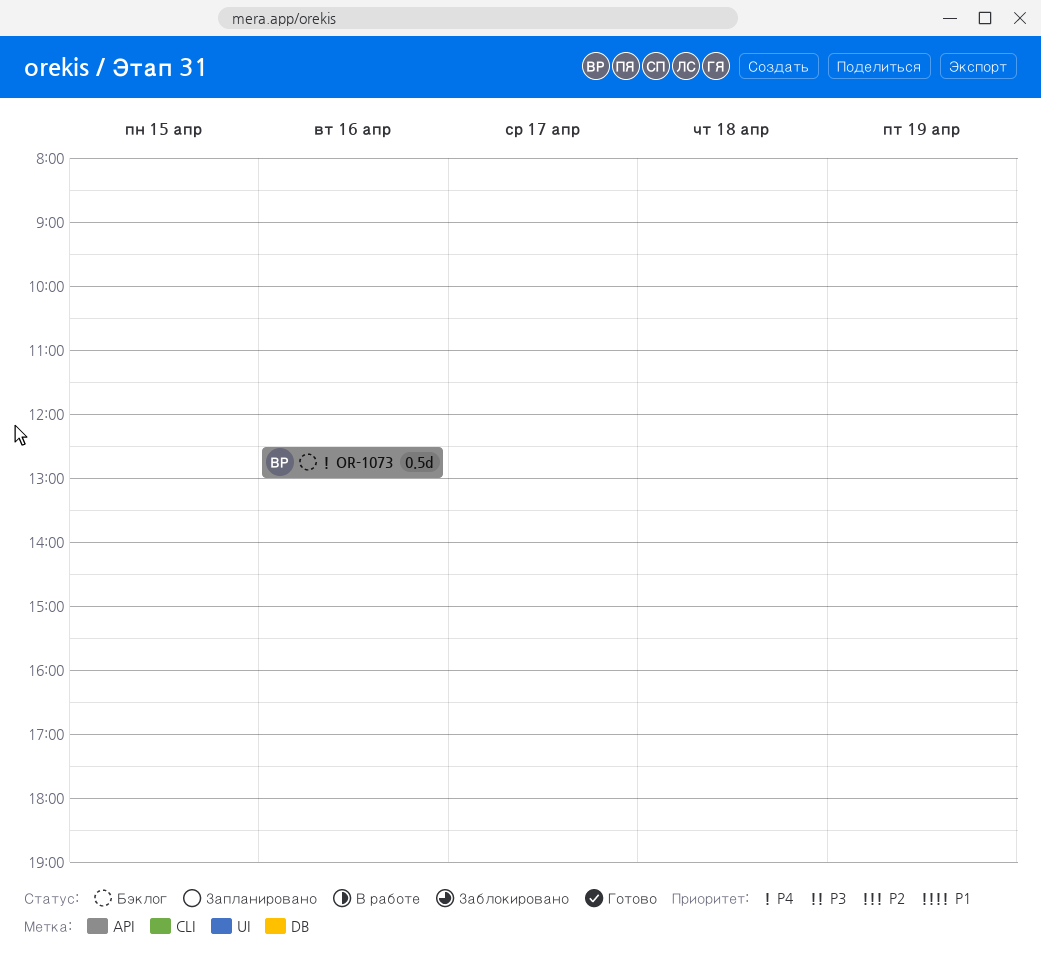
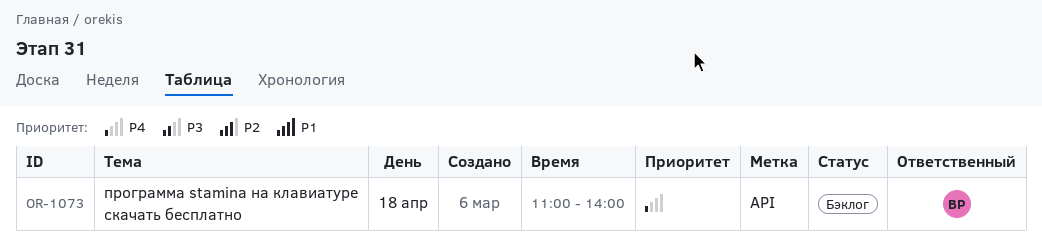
OR-1073, day: Apr 16 -> Apr 18
OR-1073, begins: 12:30 -> 11:00
OR-1073, ends: 13:00 -> 14:00

